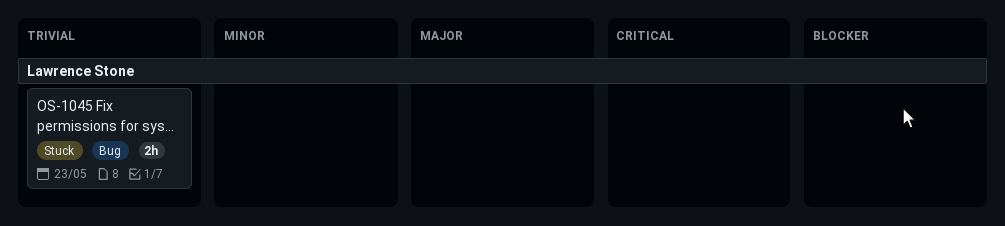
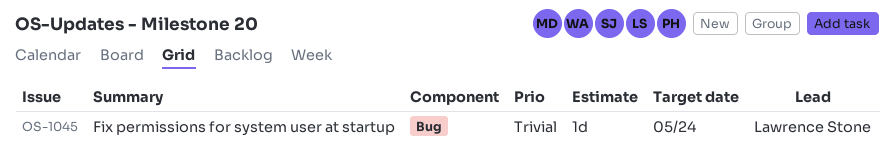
OS-1045, estimate: 2h -> 1d
OS-1045, due: May 23 -> May 24

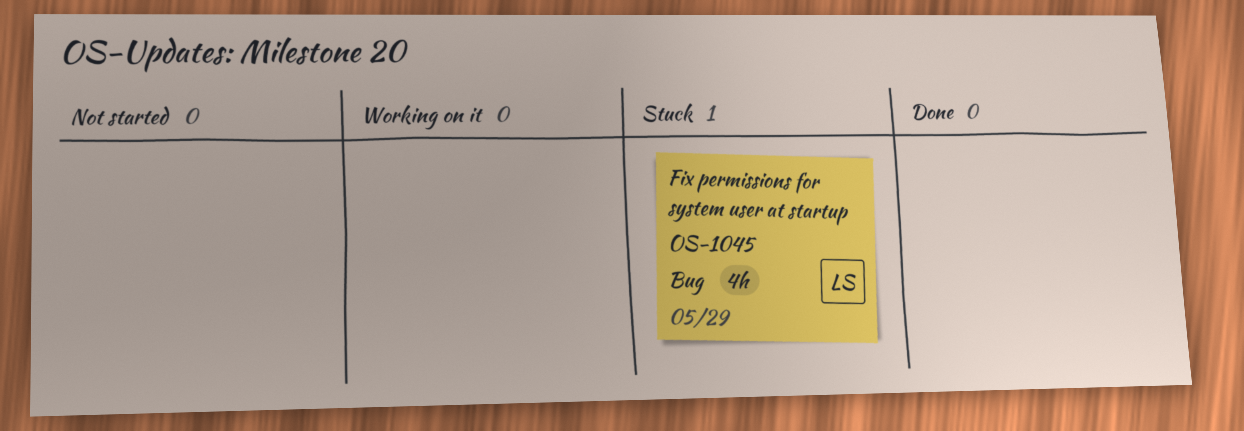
OS-1045, estimate: 1d -> 4h
OS-1045, due: May 24 -> May 29

